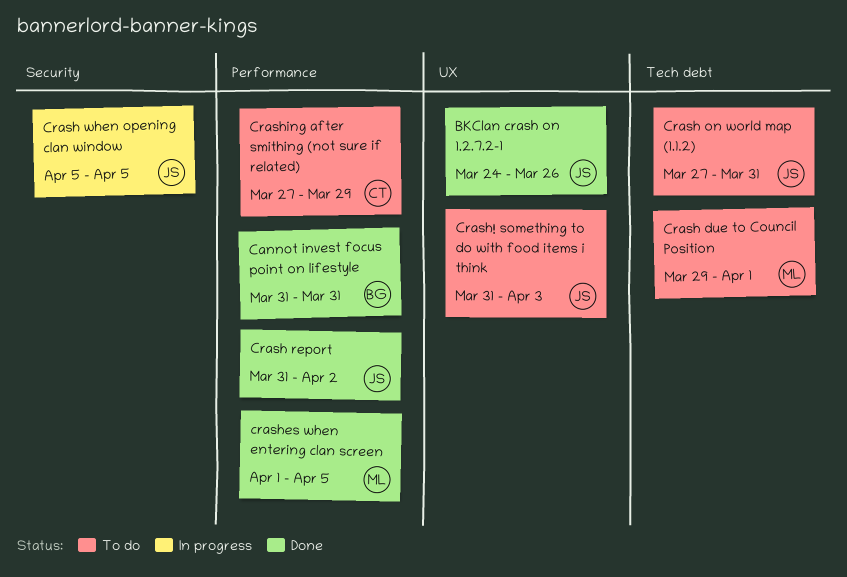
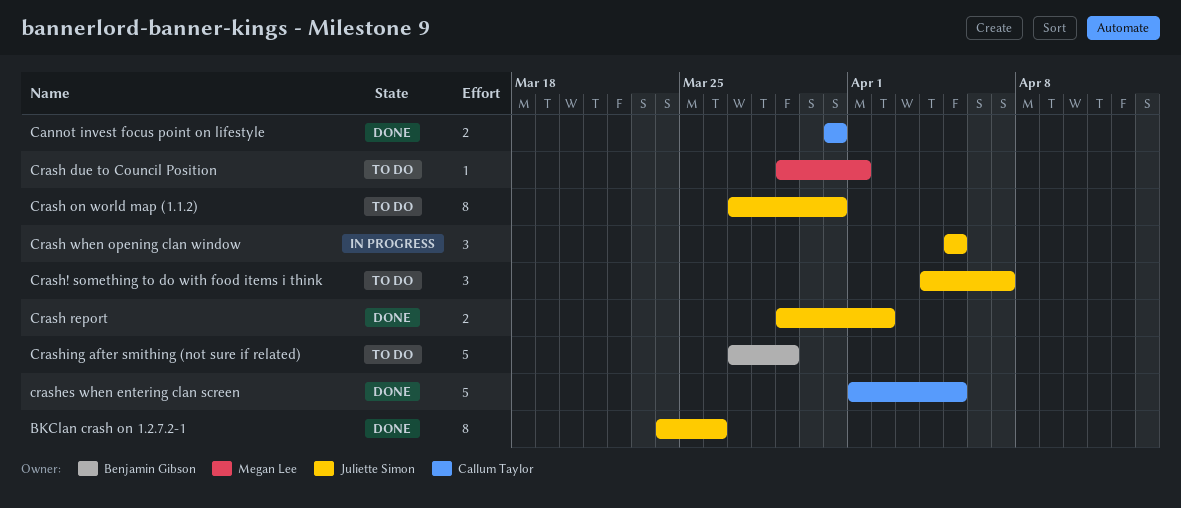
Cannot invest focus point on lifestyle, owner: Benjamin Gibson -> Callum Taylor
Crash report, start: Mar 31 -> Mar 29
Crash! something to do with food items i think, start: Mar 31 -> Apr 4
Crash! something to do with food items i think, due: Apr 3 -> Apr 7
crashes when entering clan screen, owner: Megan Lee -> Callum Taylor
Crashing after smithing (not sure if related), owner: Callum Taylor -> Benjamin Gibson

